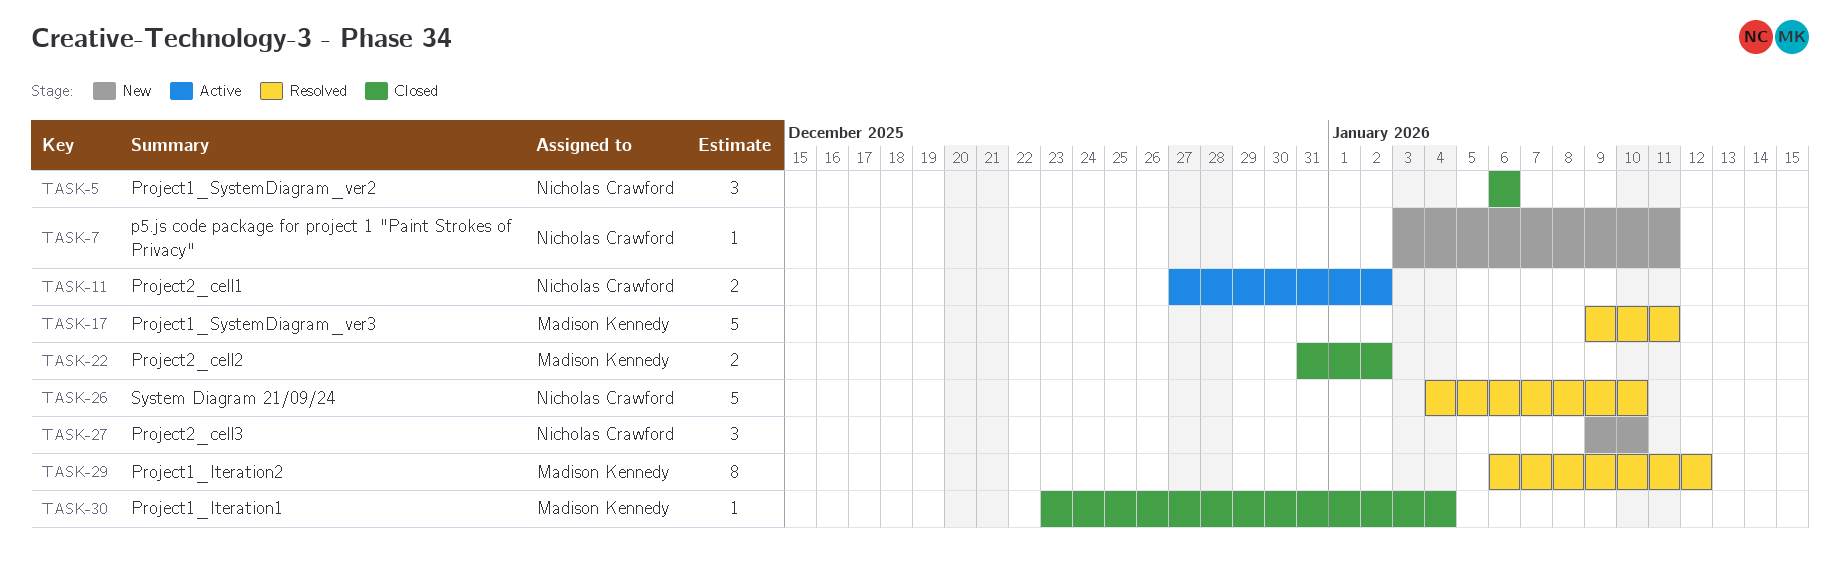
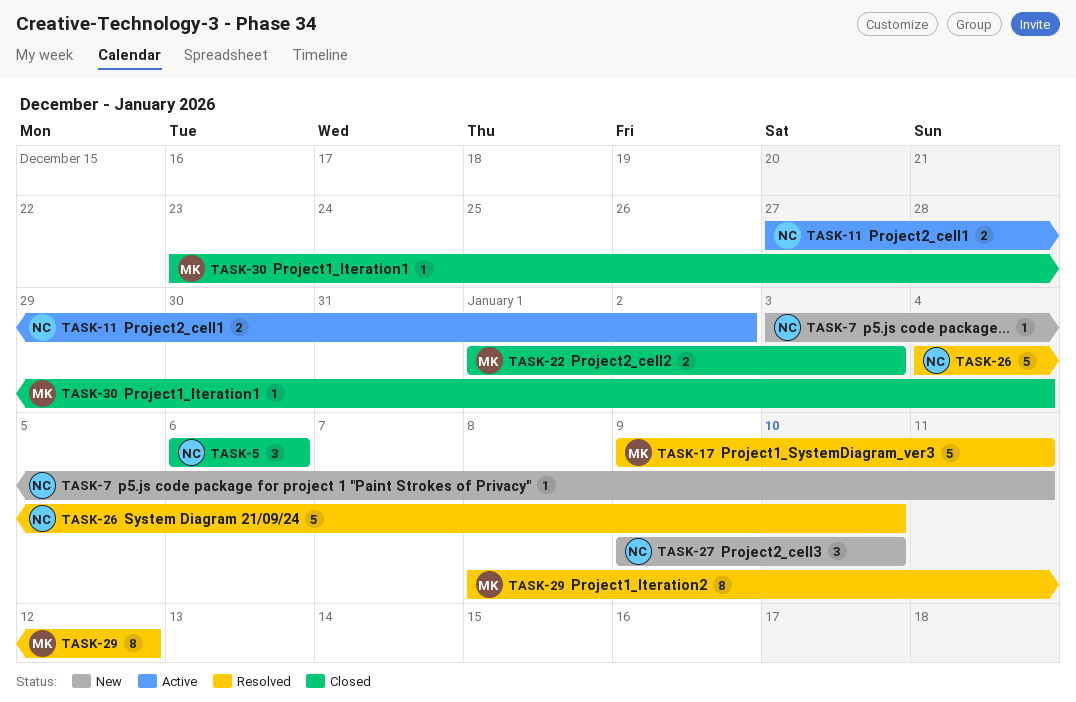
TASK-22, start: Dec 31 -> Jan 1
TASK-22, due: Jan 2 -> Jan 3
TASK-29, start: Jan 6 -> Jan 8

